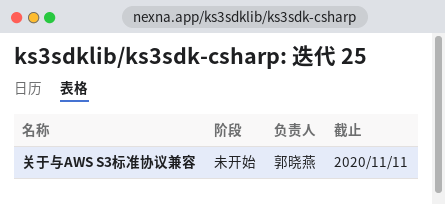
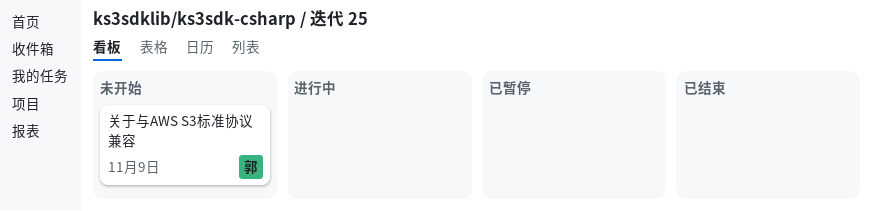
关于与AWS S3标准协议兼容, due: Nov 11 -> Nov 9

